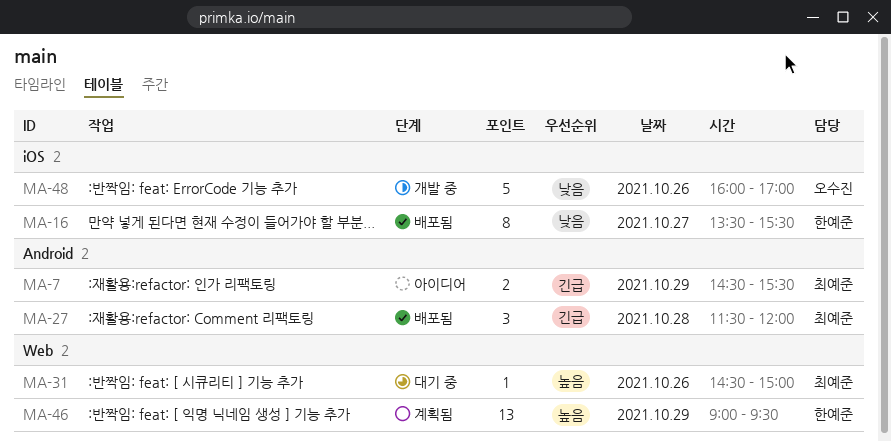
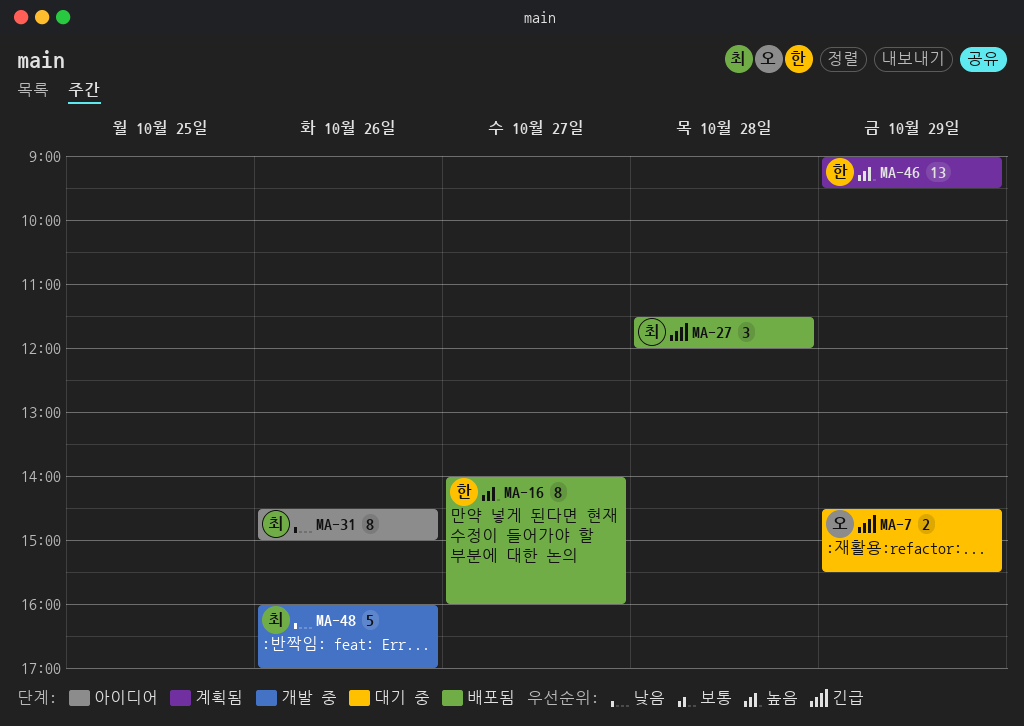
MA-7, status: 아이디어 -> 대기 중
MA-7, owner: 최예준 -> 오수진
MA-16, priority: 낮음 -> 높음
MA-16, begins: 13:30 -> 14:00
MA-16, ends: 15:30 -> 16:00
MA-31, status: 대기 중 -> 아이디어
MA-31, priority: 높음 -> 낮음
MA-31, estimate: 1 -> 8
MA-48, owner: 오수진 -> 최예준

